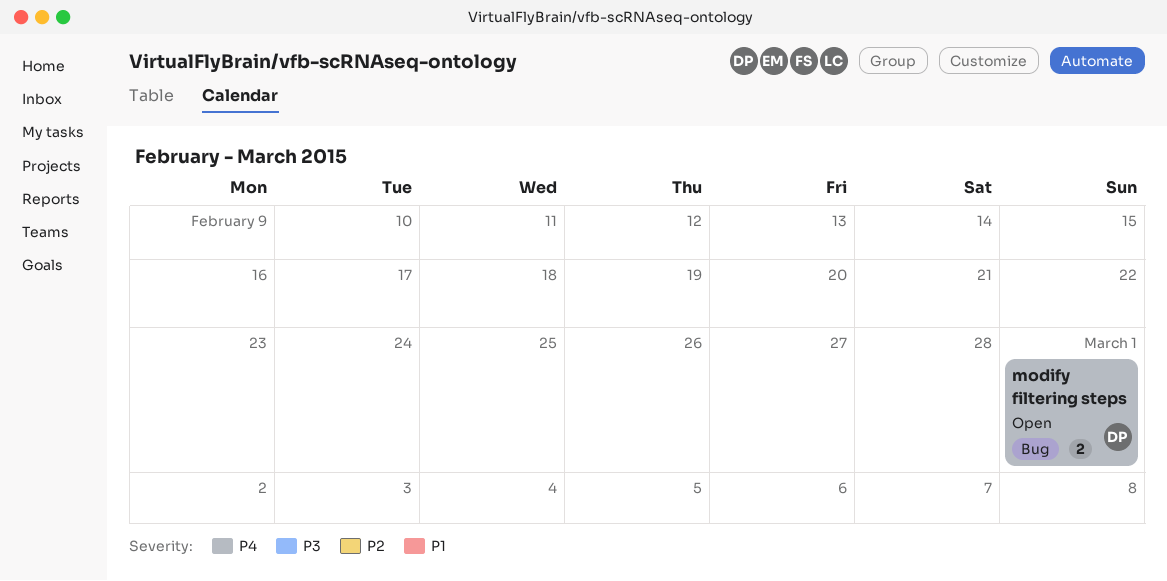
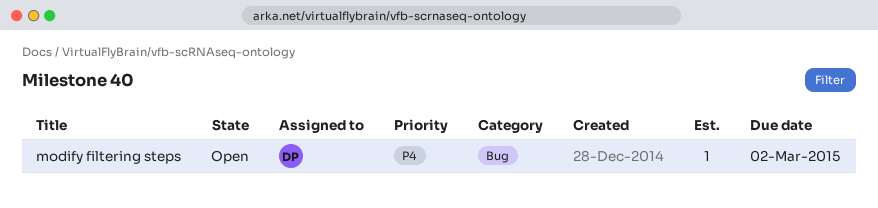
modify filtering steps, estimate: 2 -> 1
modify filtering steps, due: Mar 1 -> Mar 2

